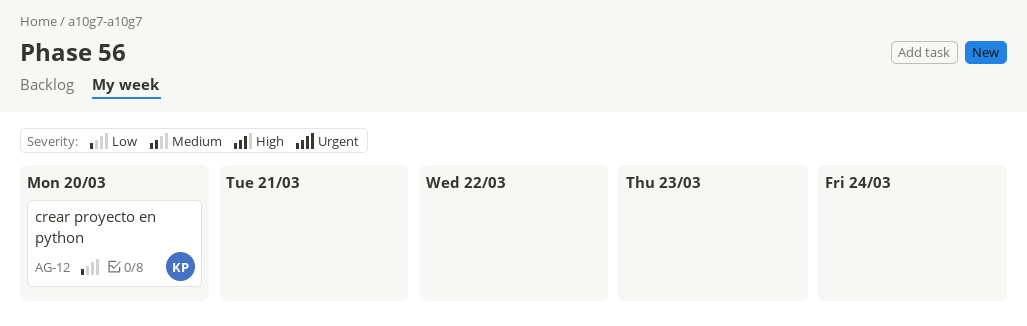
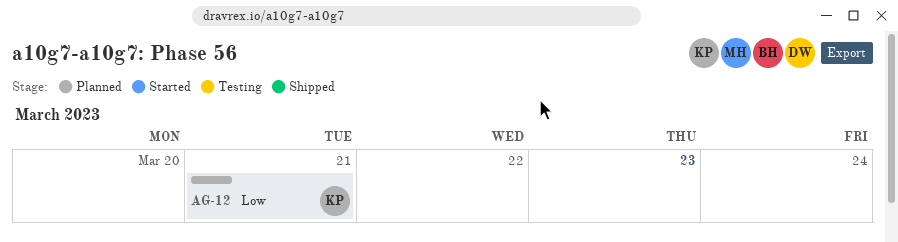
AG-12, due: Mar 20 -> Mar 21

